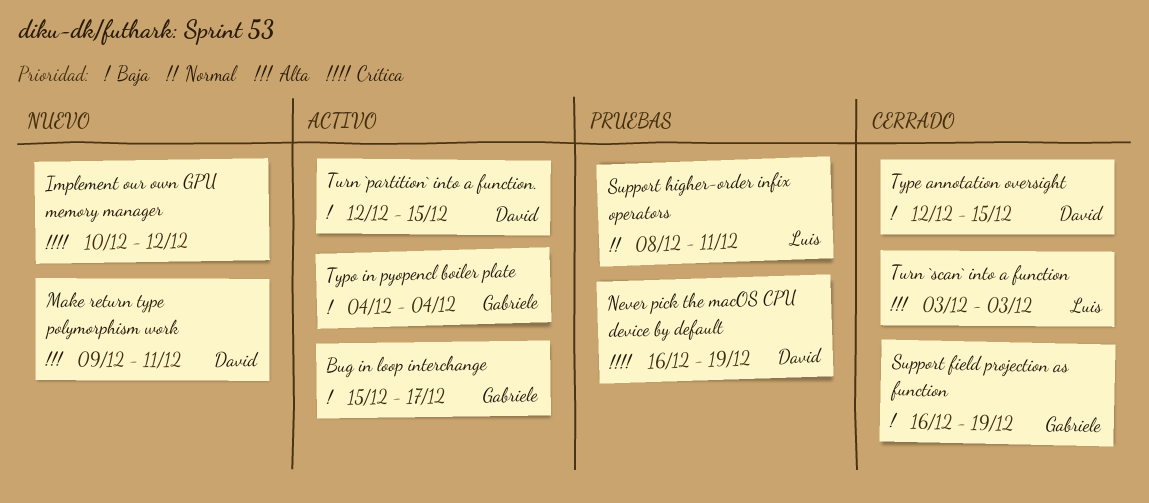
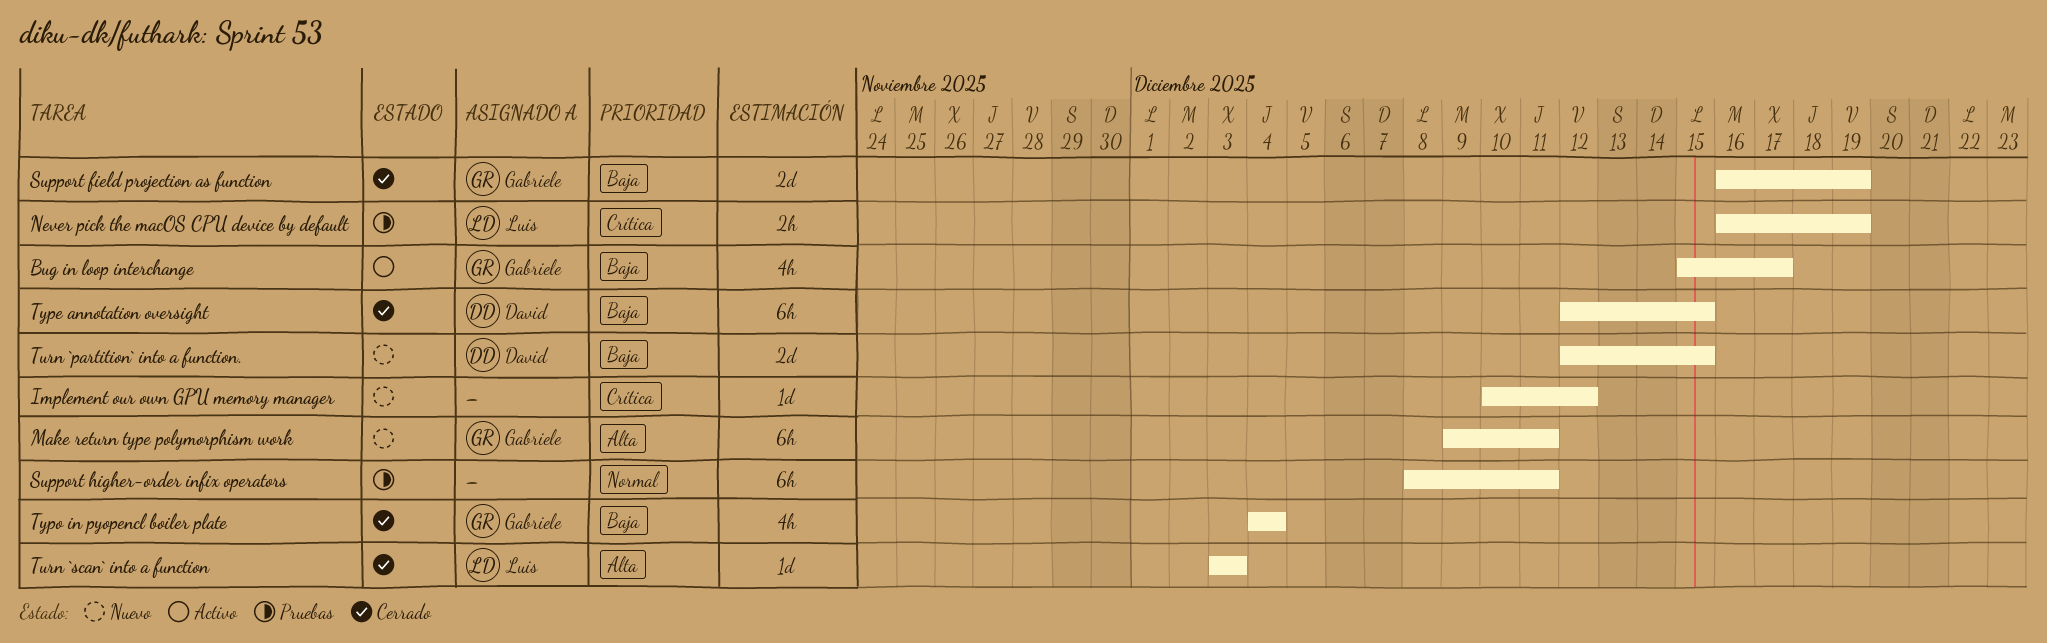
Make return type polymorphism work, owner: David -> Gabriele
Never pick the macOS CPU device by default, owner: David -> Luis
Support higher-order infix operators, owner: Luis -> none
Turn `partition` into a function., status: Activo -> Nuevo
Typo in pyopencl boiler plate, status: Activo -> Cerrado

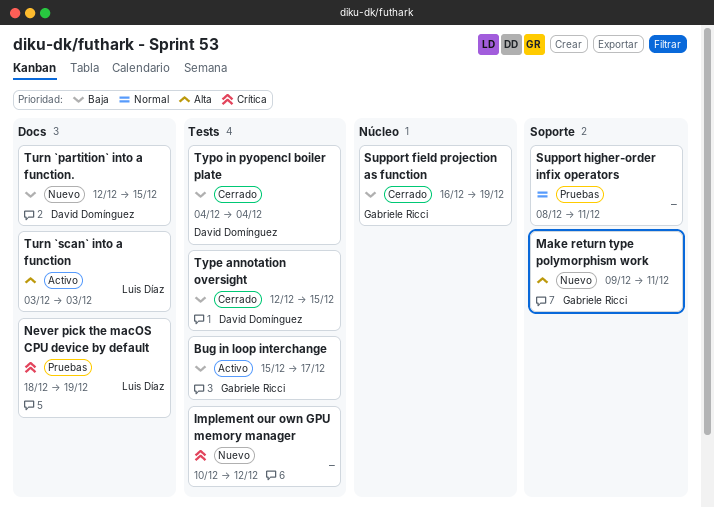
Never pick the macOS CPU device by default, start: Dec 16 -> Dec 18
Turn `scan` into a function, status: Cerrado -> Activo
Typo in pyopencl boiler plate, owner: Gabriele Ricci -> David Domínguez

